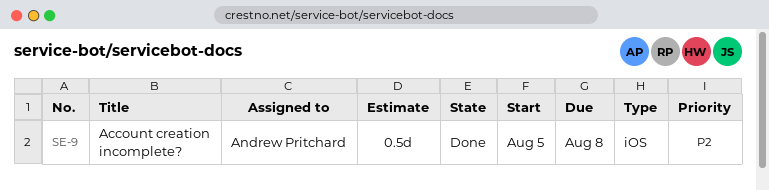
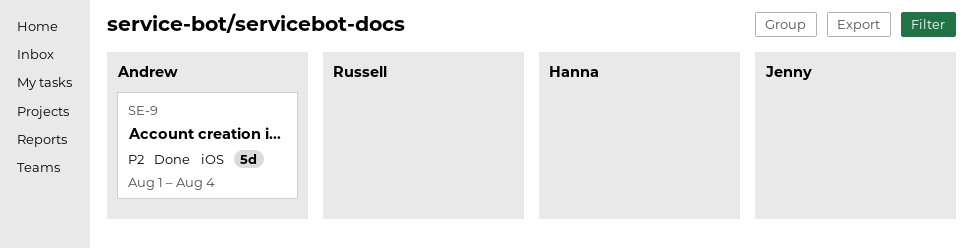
SE-9, estimate: 0.5d -> 5d
SE-9, start: Aug 5 -> Aug 1
SE-9, due: Aug 8 -> Aug 4

